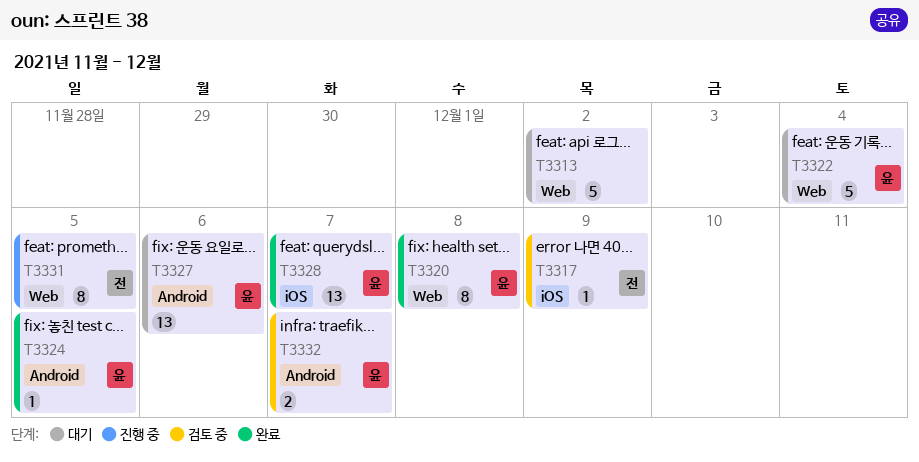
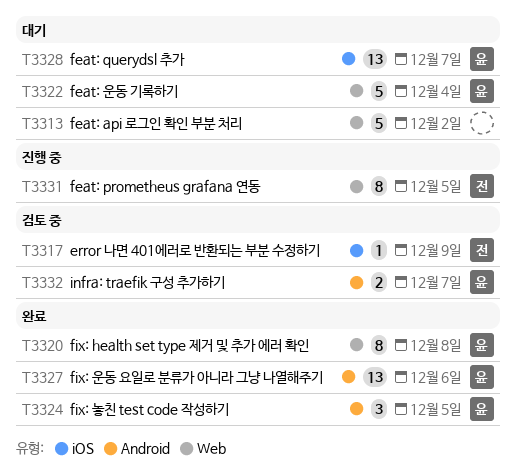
T3324, estimate: 1 -> 3
T3327, status: 대기 -> 완료
T3328, status: 완료 -> 대기

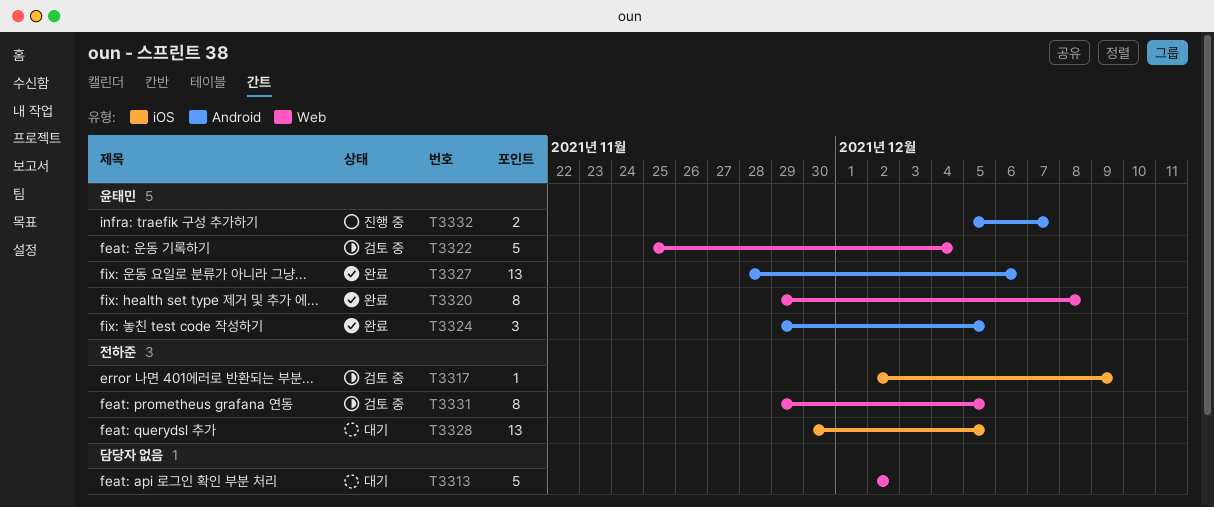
T3322, status: 대기 -> 검토 중
T3328, owner: 윤태민 -> 전하준
T3328, due: Dec 7 -> Dec 5
T3331, status: 진행 중 -> 검토 중
T3332, status: 검토 중 -> 진행 중

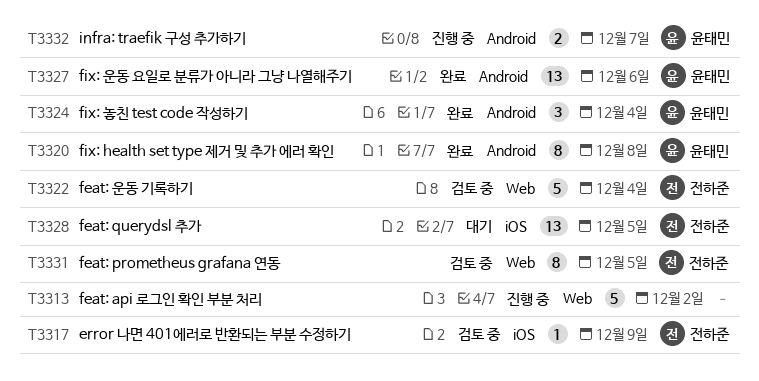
T3313, status: 대기 -> 진행 중
T3320, label: Web -> Android
T3322, owner: 윤태민 -> 전하준
T3324, due: Dec 5 -> Dec 4

